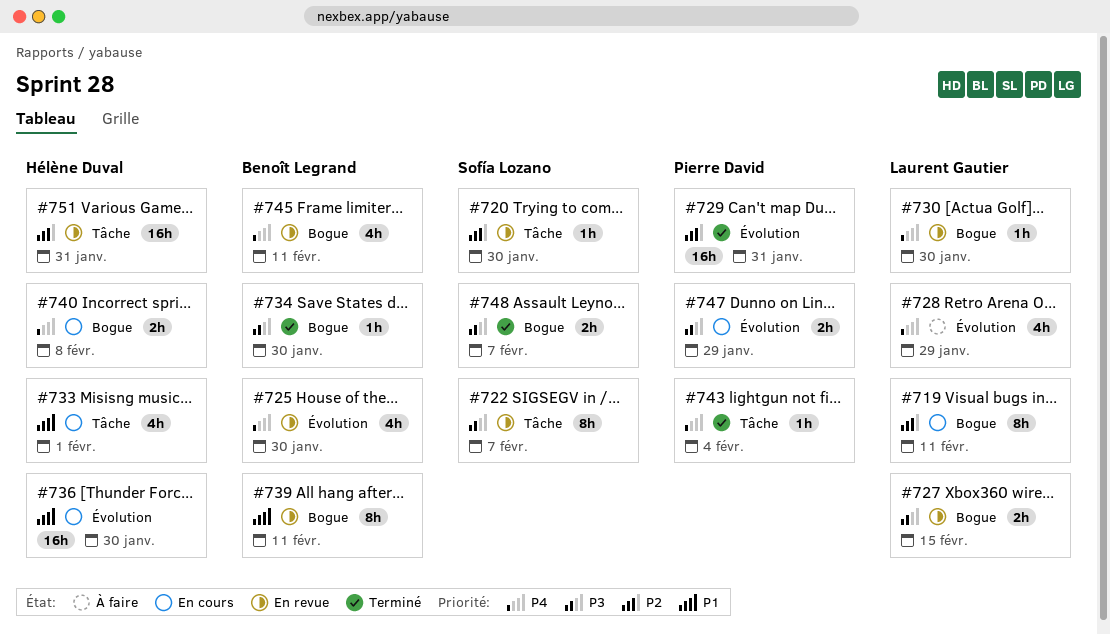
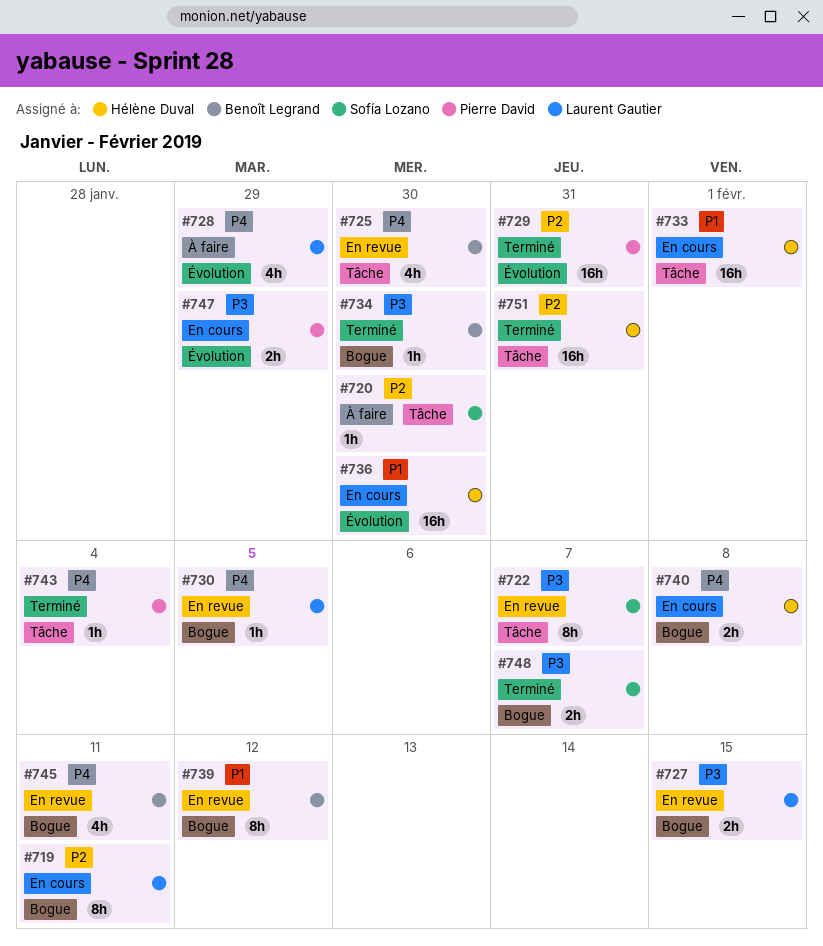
#720, status: En revue -> À faire
#725, label: Évolution -> Tâche
#730, due: Jan 30 -> Feb 5
#733, estimate: 4h -> 16h
#739, due: Feb 11 -> Feb 12
#751, status: En revue -> Terminé

